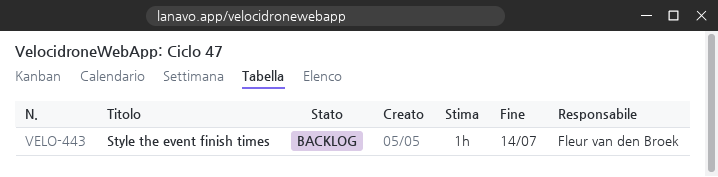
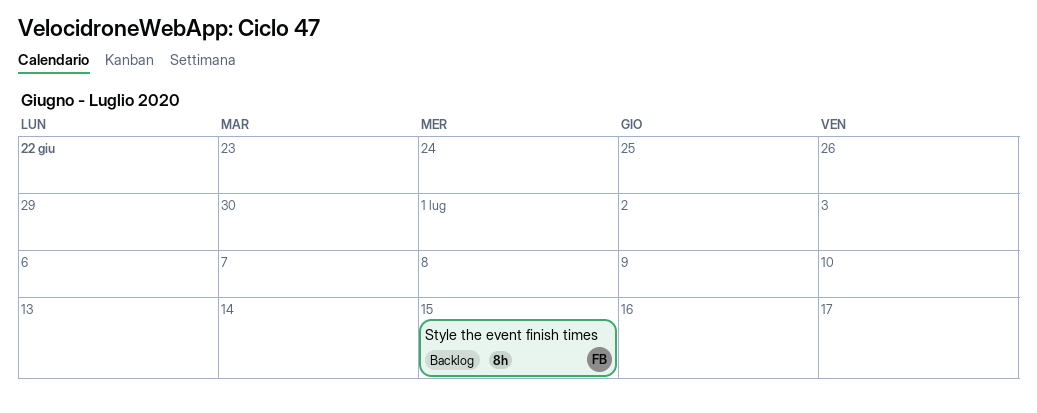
Style the event finish times, estimate: 1h -> 8h
Style the event finish times, due: Jul 14 -> Jul 15

